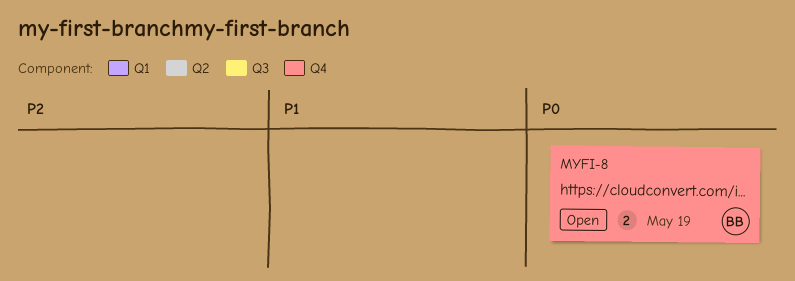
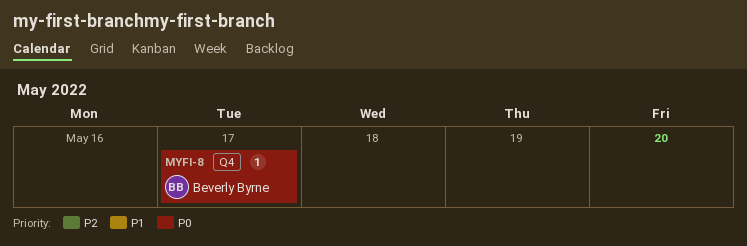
MYFI-8, estimate: 2 -> 1
MYFI-8, due: May 19 -> May 17

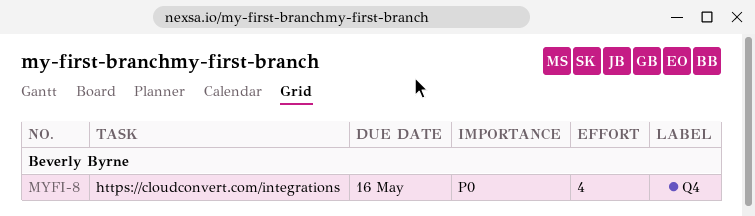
MYFI-8, estimate: 1 -> 4
MYFI-8, due: May 17 -> May 16

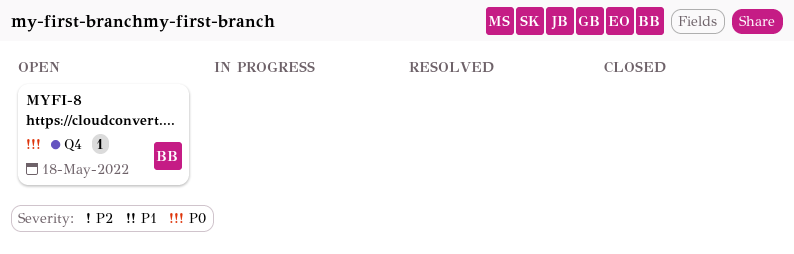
MYFI-8, estimate: 4 -> 1
MYFI-8, due: May 16 -> May 18

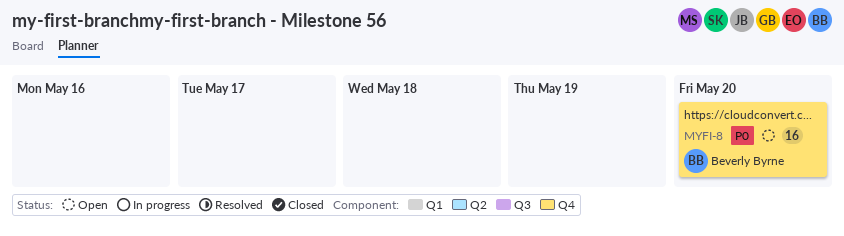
MYFI-8, estimate: 1 -> 16
MYFI-8, due: May 18 -> May 20

